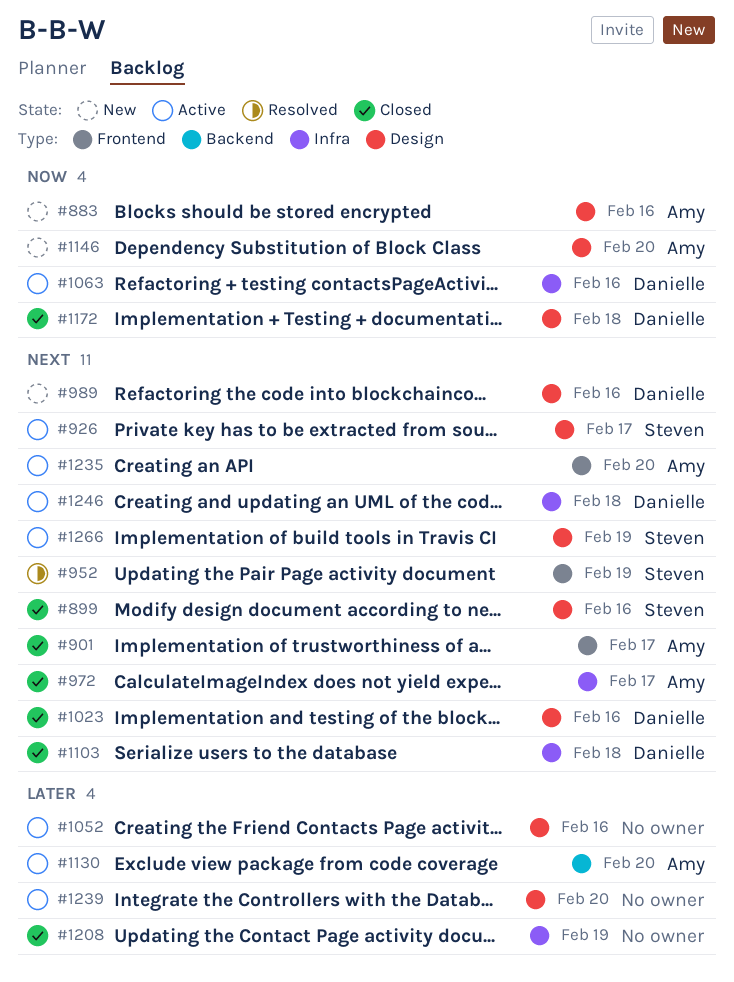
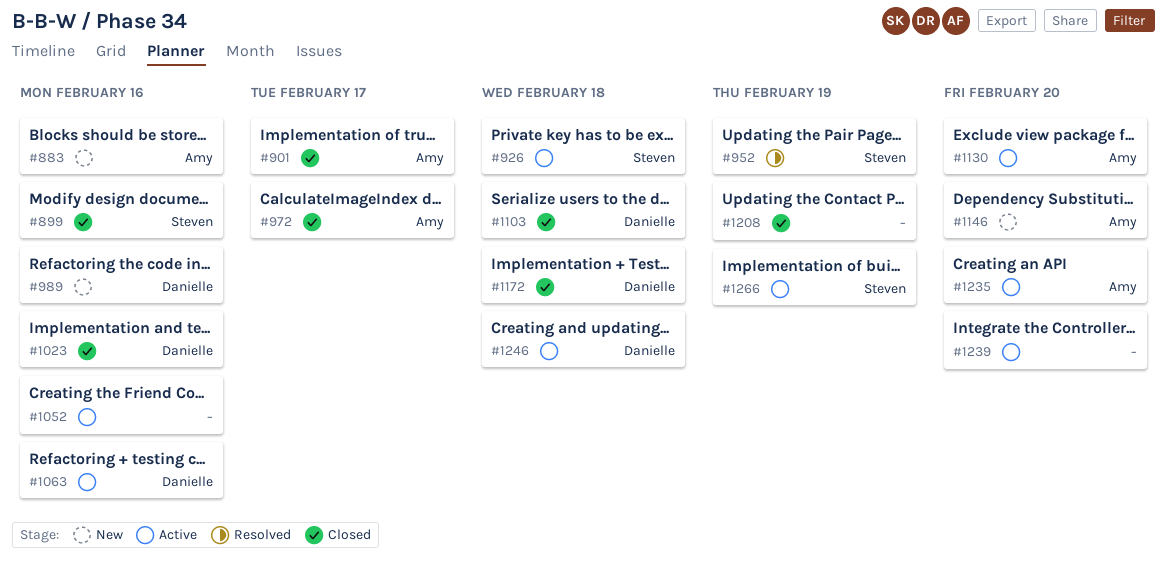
#926, due: Feb 17 -> Feb 18

